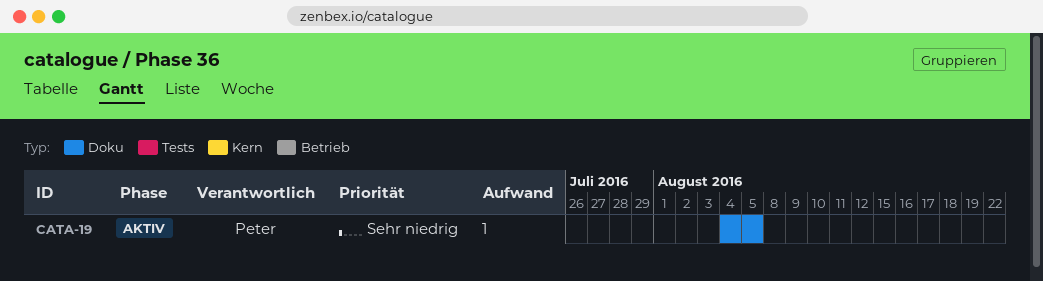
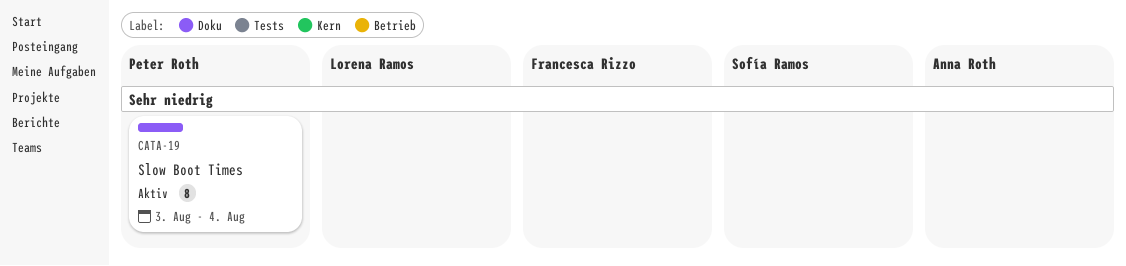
CATA-19, estimate: 1 -> 8
CATA-19, start: Aug 4 -> Aug 3
CATA-19, due: Aug 5 -> Aug 4

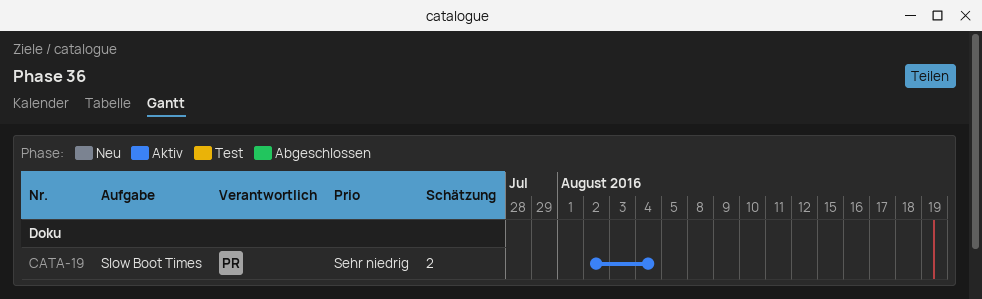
CATA-19, estimate: 8 -> 2
CATA-19, start: Aug 3 -> Aug 2

